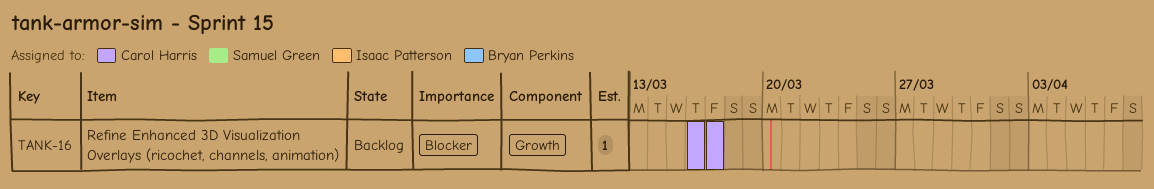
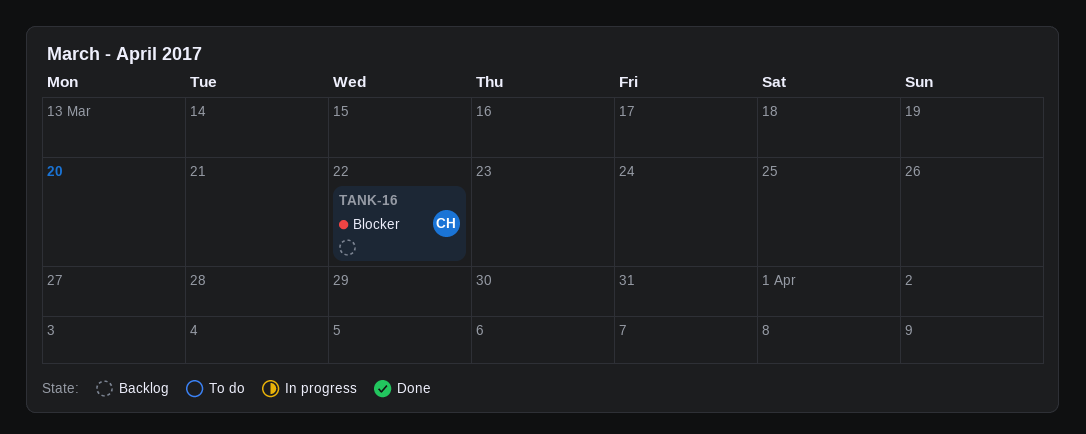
TANK-16, due: Mar 17 -> Mar 22

